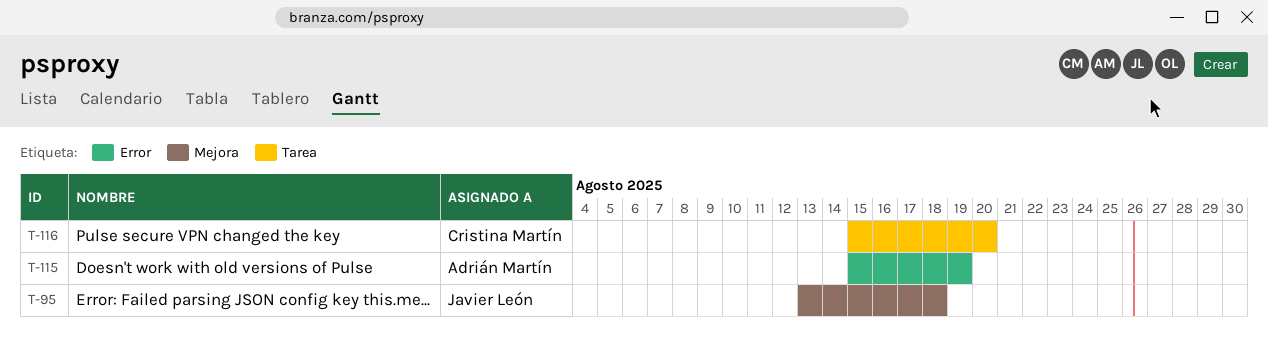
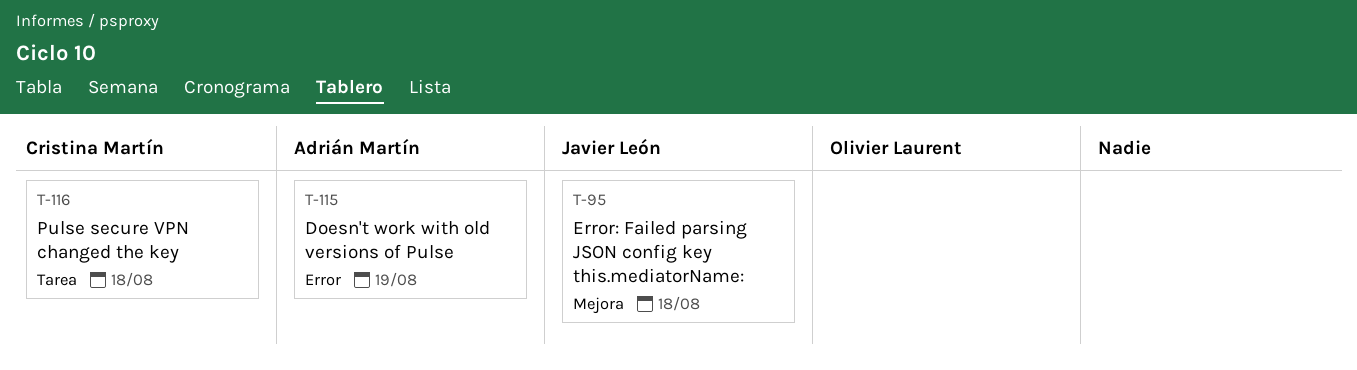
T-116, due: Aug 20 -> Aug 18

